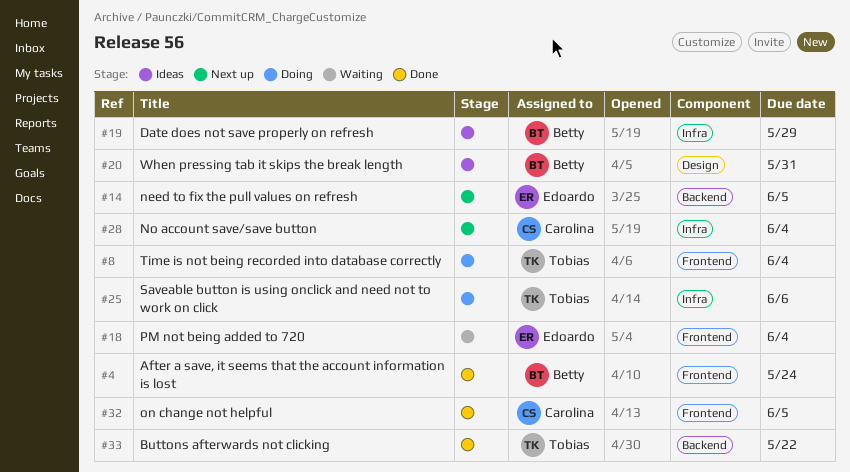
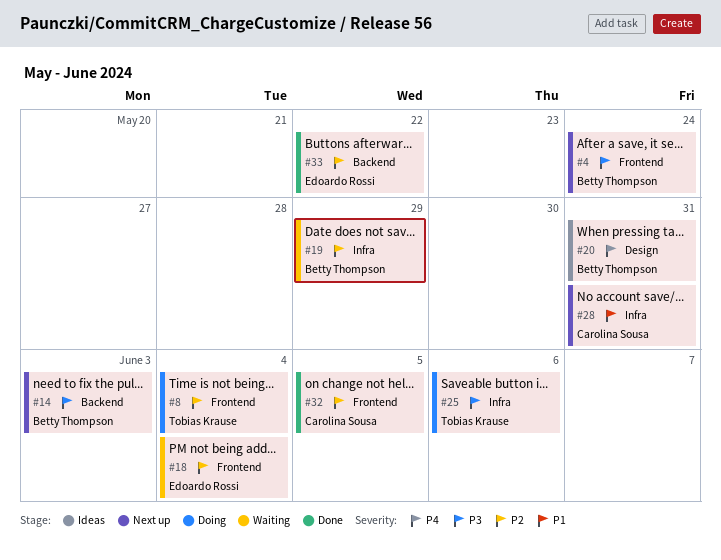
#4, status: Done -> Next up
#14, owner: Edoardo Rossi -> Betty Thompson
#14, due: Jun 5 -> Jun 3
#19, status: Ideas -> Waiting
#28, due: Jun 4 -> May 31
#33, owner: Tobias Krause -> Edoardo Rossi

